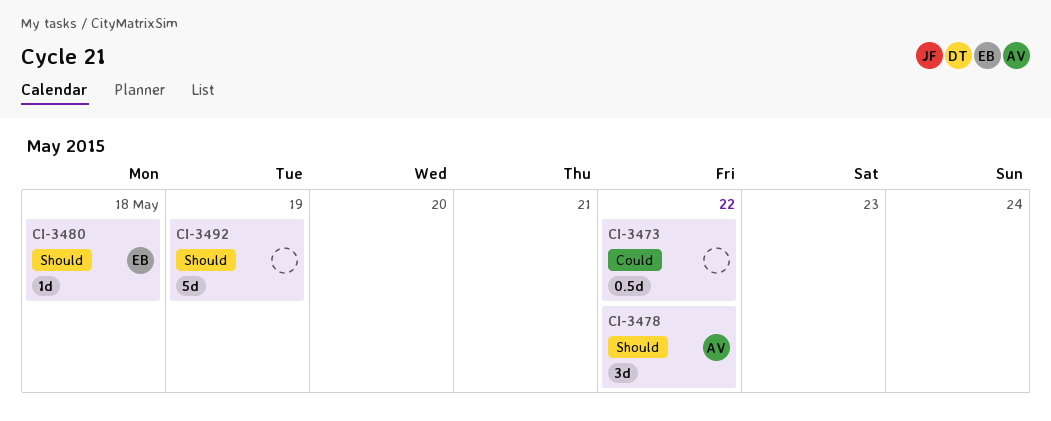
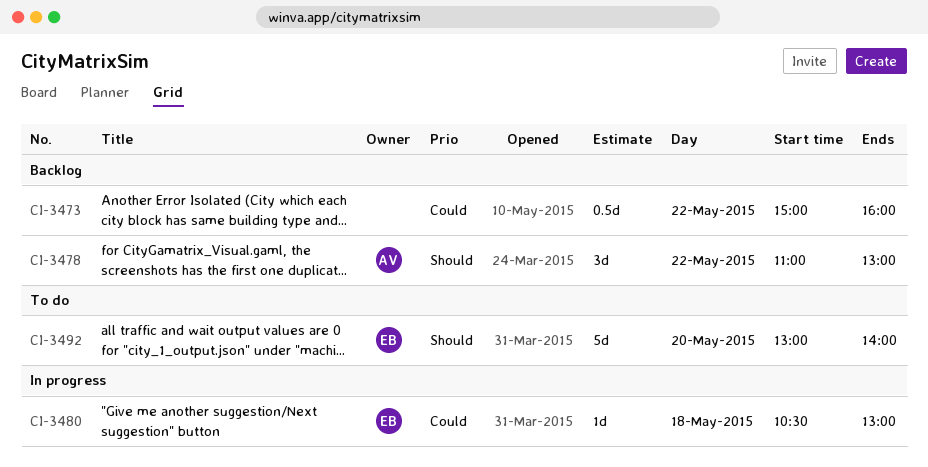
CI-3480, priority: Should -> Could
CI-3492, owner: none -> EB
CI-3492, day: May 19 -> May 20

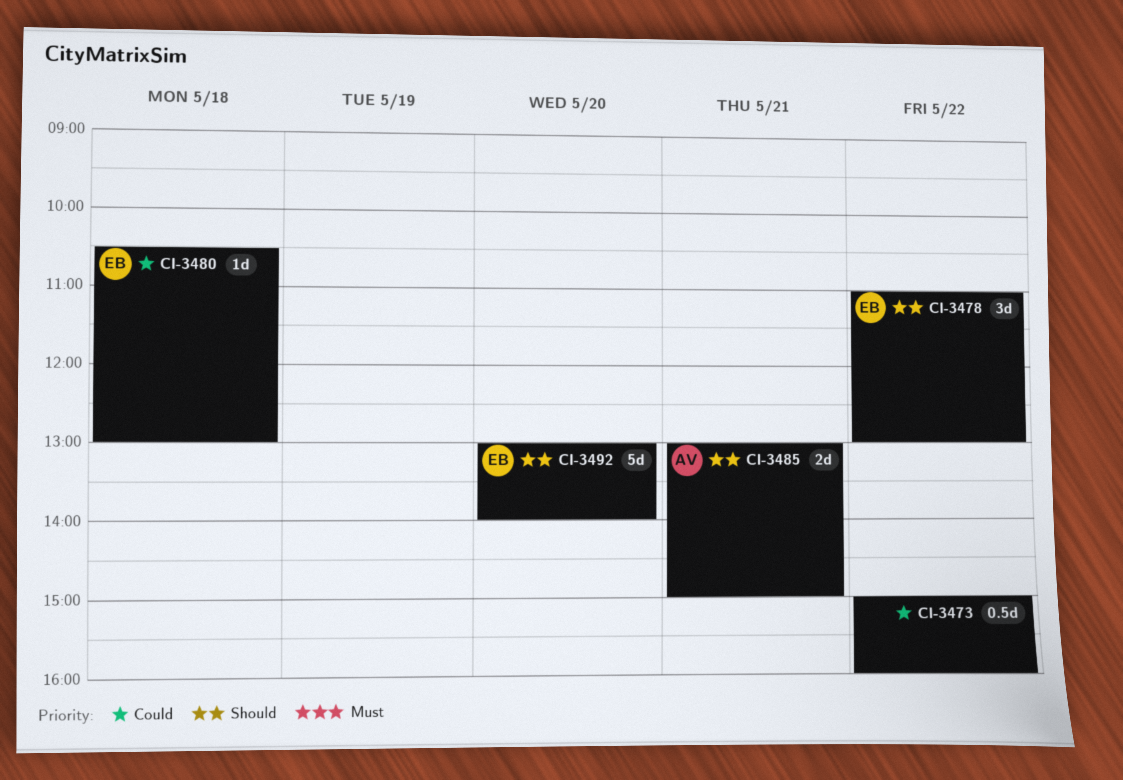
CI-3478, owner: AV -> EB
CI-3485: none -> present

